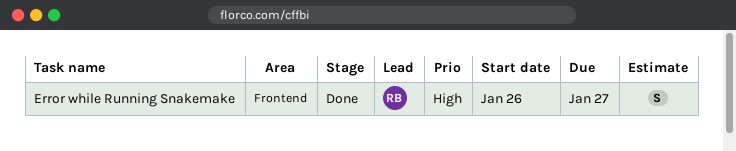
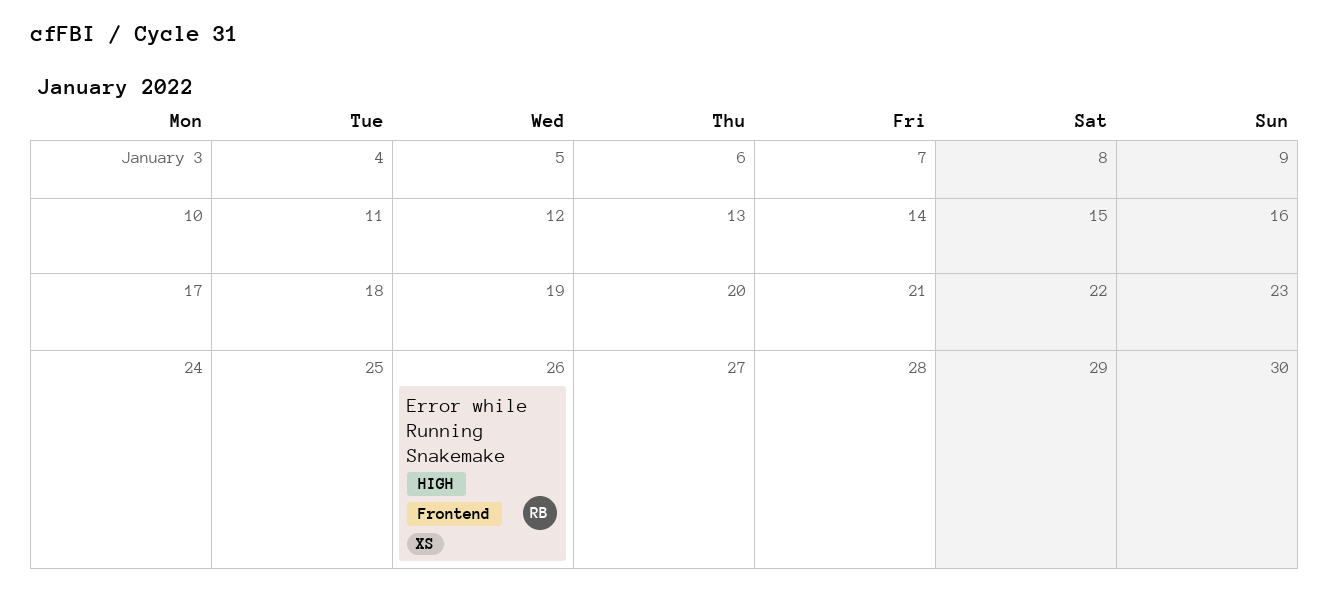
Error while Running Snakemake, estimate: S -> XS
Error while Running Snakemake, due: Jan 27 -> Jan 26

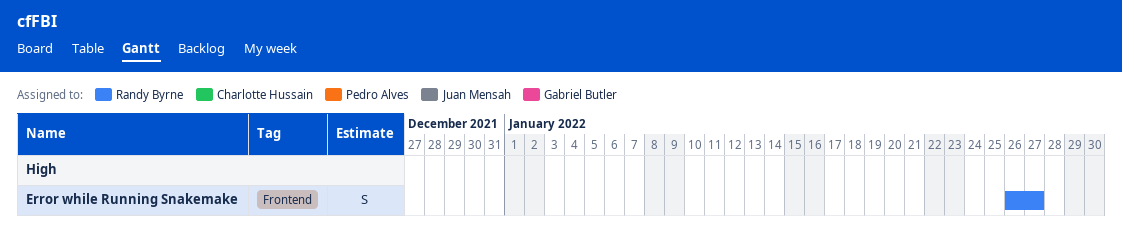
Error while Running Snakemake, estimate: XS -> S
Error while Running Snakemake, due: Jan 26 -> Jan 27

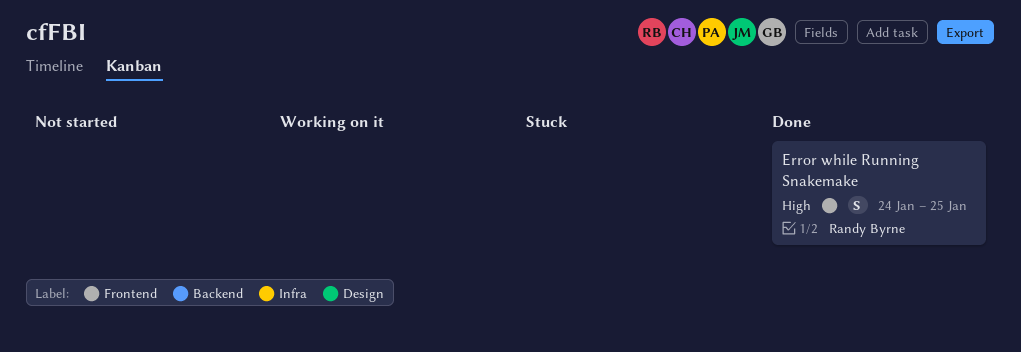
Error while Running Snakemake, start: Jan 26 -> Jan 24
Error while Running Snakemake, due: Jan 27 -> Jan 25

